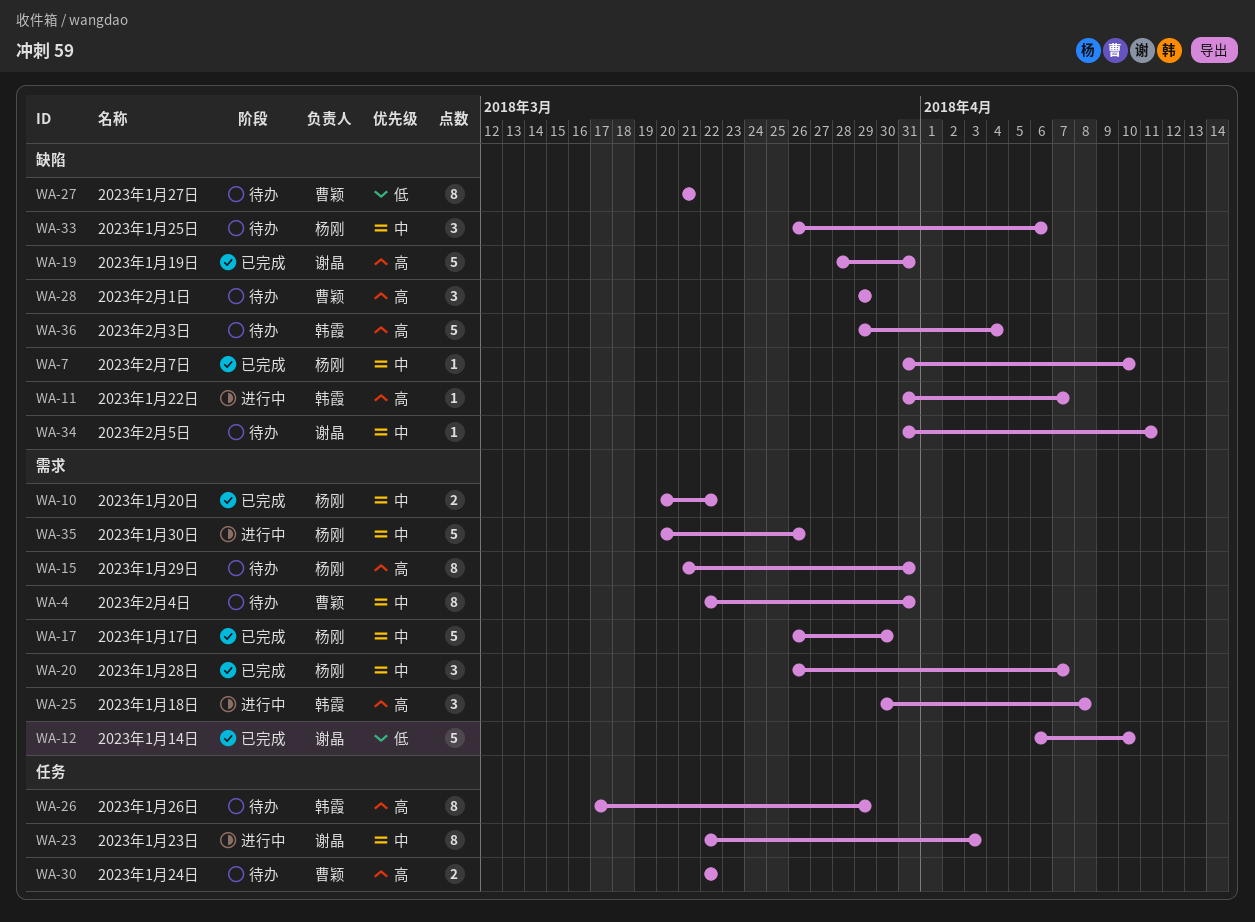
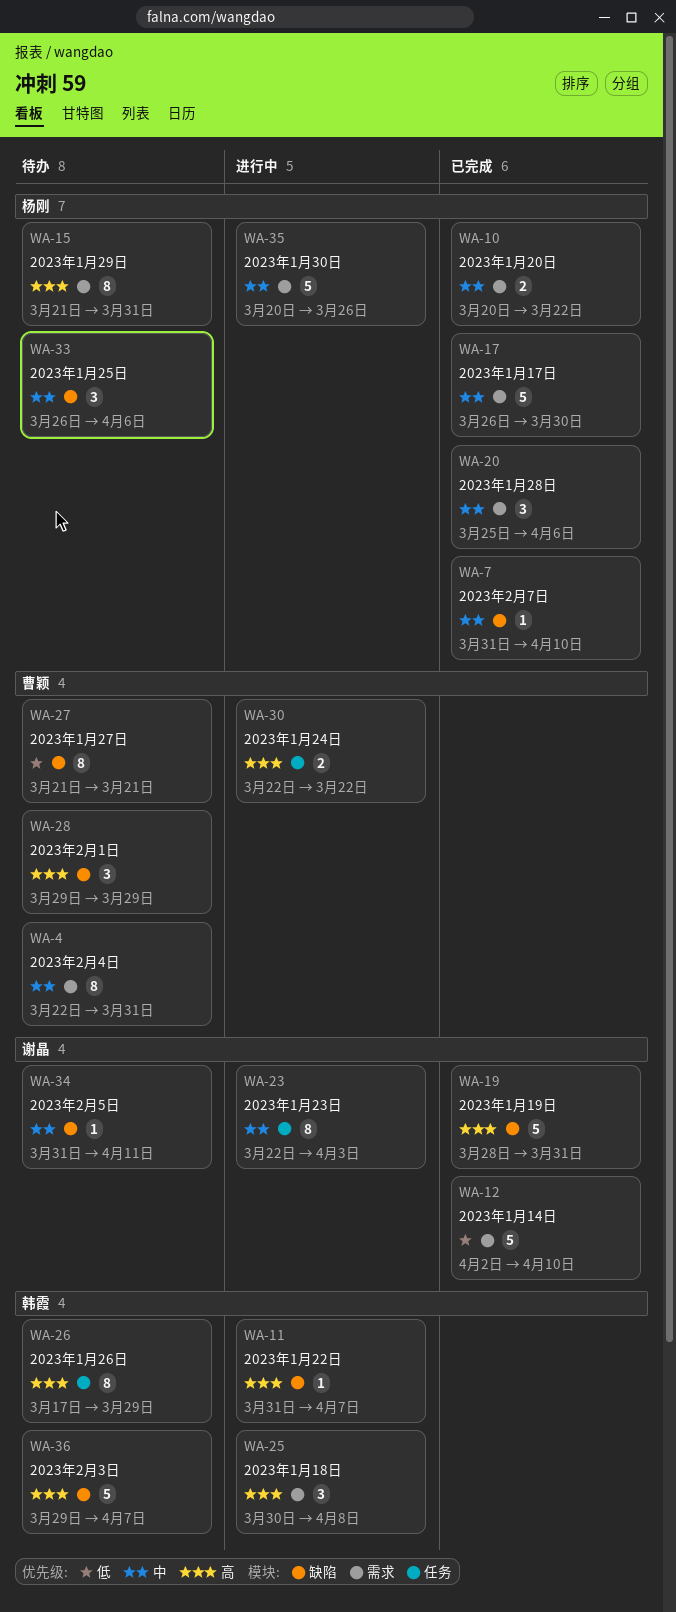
WA-12, start: Apr 6 -> Apr 2
WA-20, start: Mar 26 -> Mar 25
WA-20, due: Apr 7 -> Apr 6
WA-30, status: 待办 -> 进行中
WA-36, due: Apr 4 -> Apr 7

